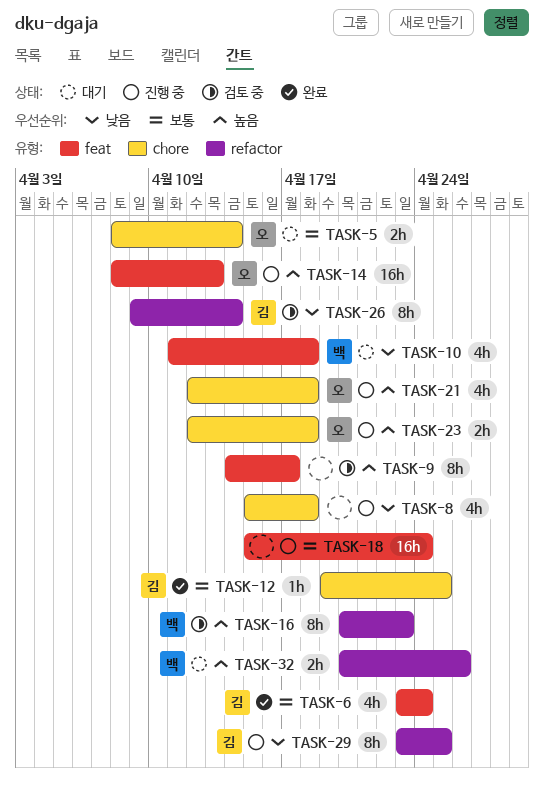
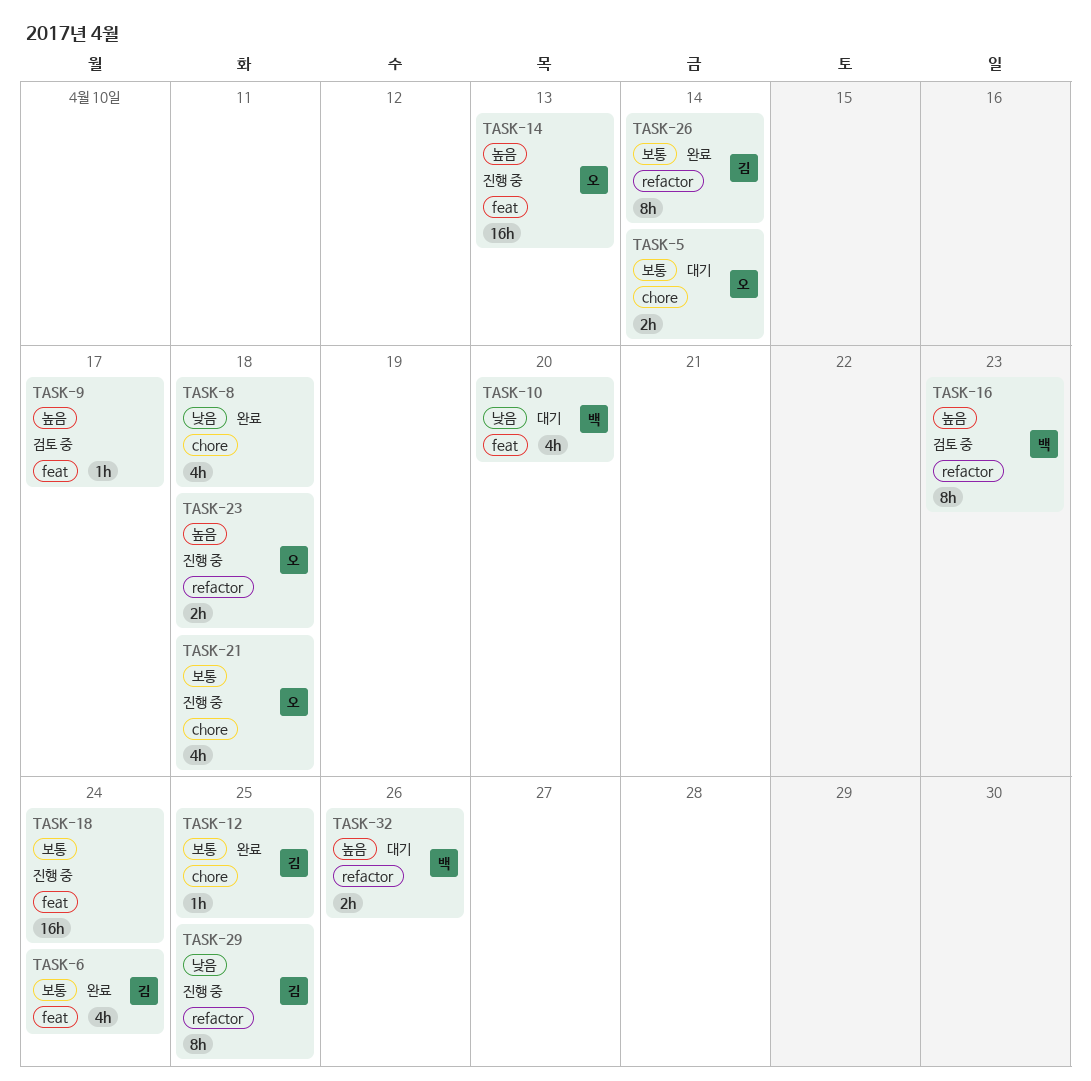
TASK-8, status: 진행 중 -> 완료
TASK-9, estimate: 8h -> 1h
TASK-10, due: Apr 18 -> Apr 20
TASK-21, priority: 높음 -> 보통
TASK-23, label: chore -> refactor
TASK-26, status: 검토 중 -> 완료
TASK-26, priority: 낮음 -> 보통

